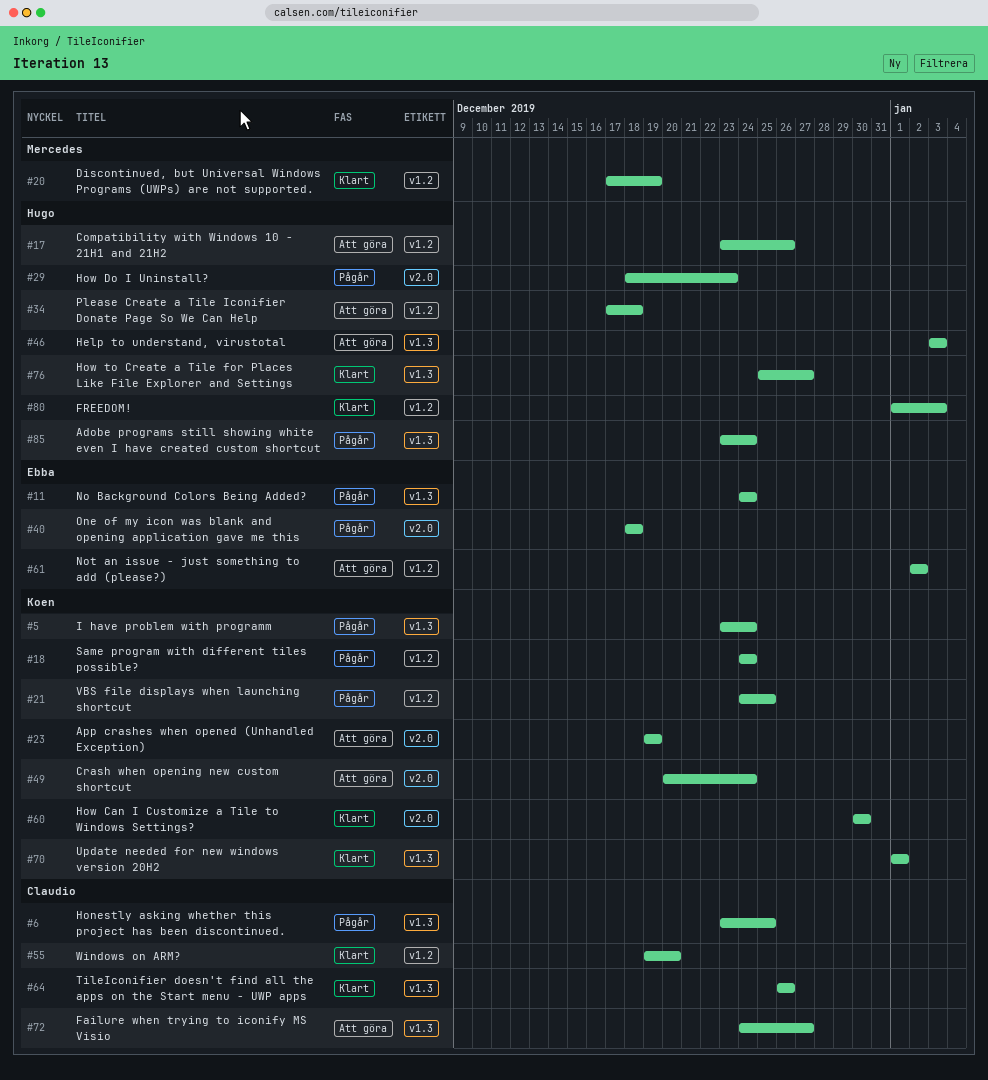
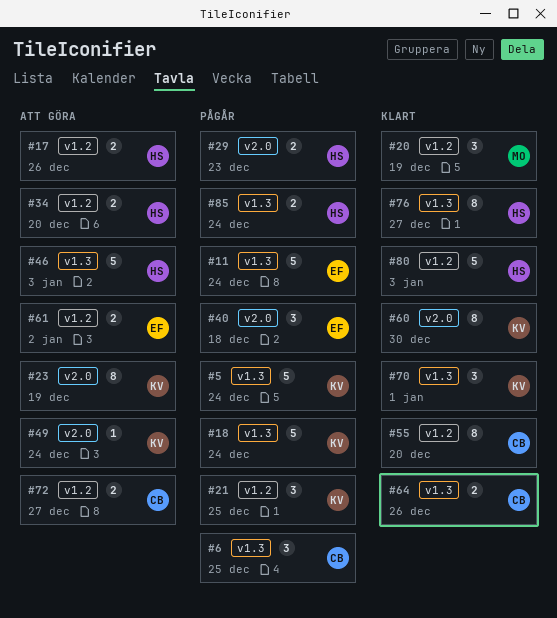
#18, label: v1.2 -> v1.3
#34, due: Dec 18 -> Dec 20
#72, label: v1.3 -> v1.2

